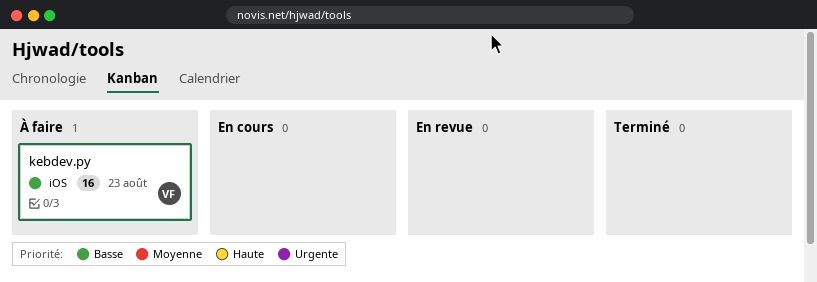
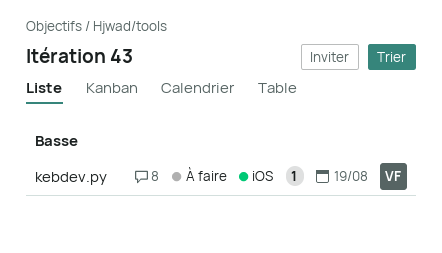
kebdev.py, estimate: 16 -> 1
kebdev.py, due: Aug 23 -> Aug 19

